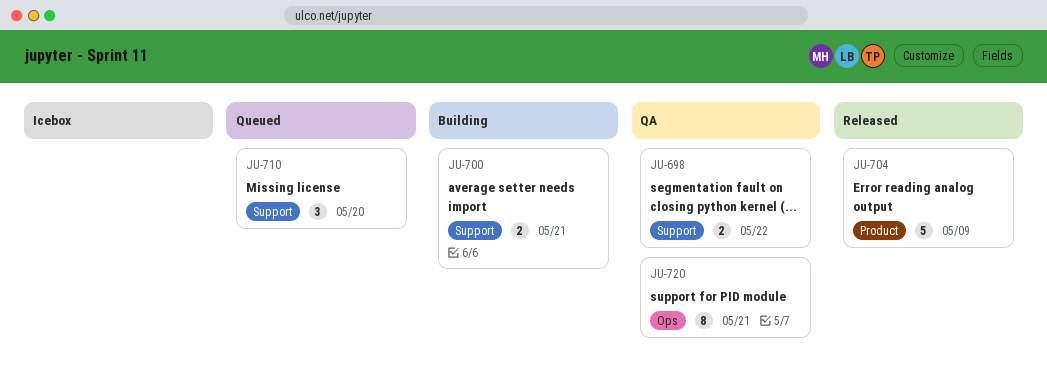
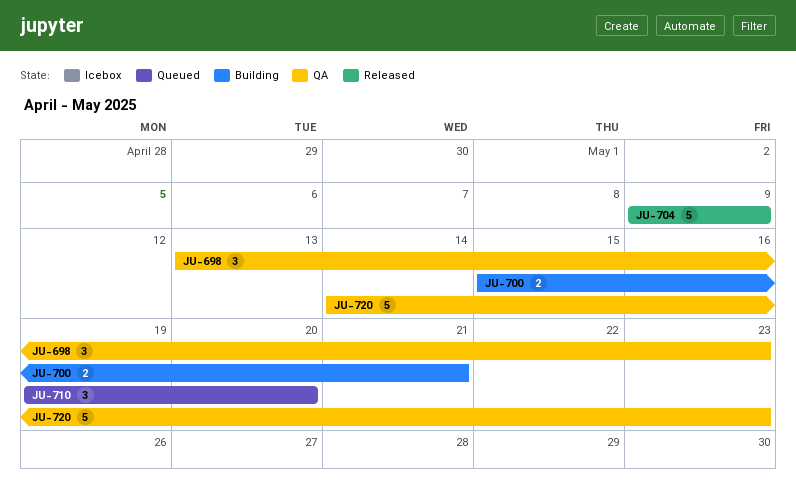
JU-698, estimate: 2 -> 3
JU-698, due: May 22 -> May 23
JU-720, estimate: 8 -> 5
JU-720, due: May 21 -> May 23

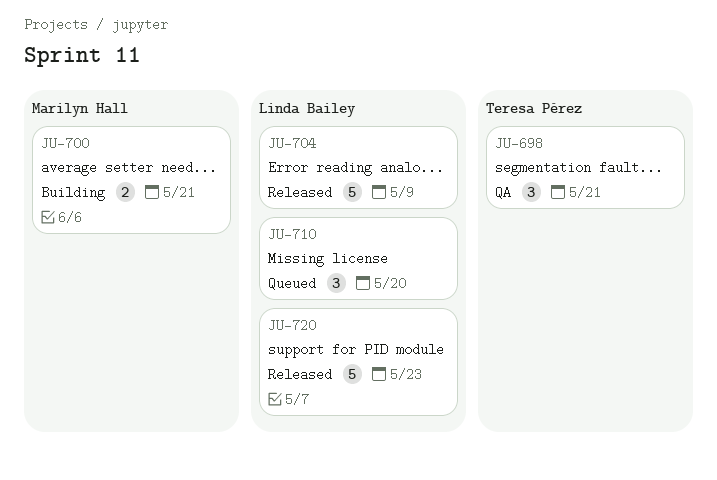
JU-698, due: May 23 -> May 21
JU-720, status: QA -> Released

